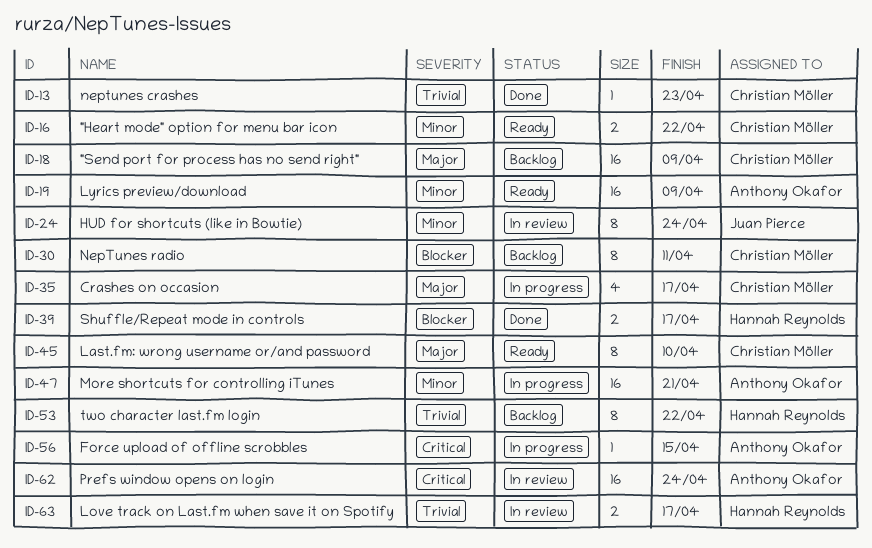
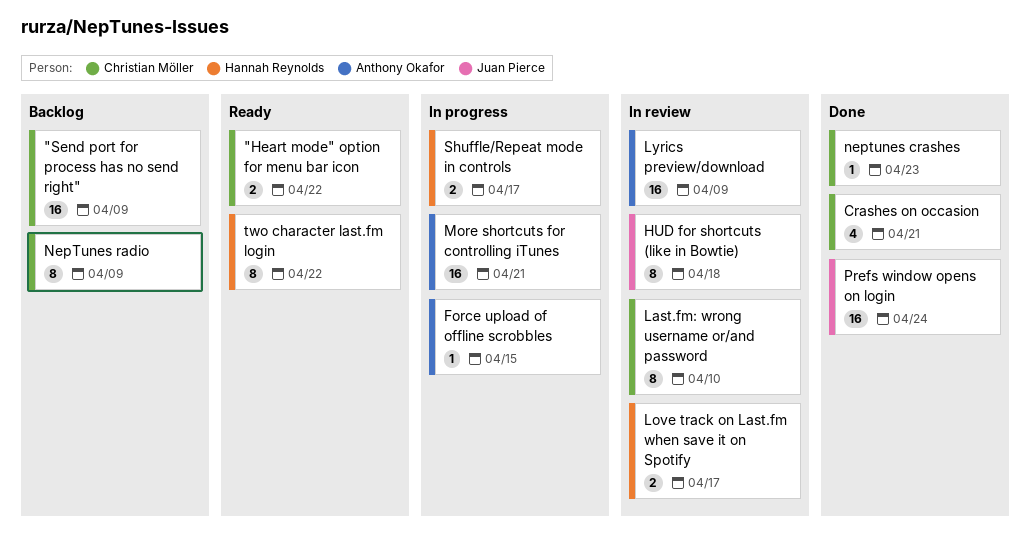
Crashes on occasion, status: In progress -> Done
Crashes on occasion, due: Apr 17 -> Apr 21
HUD for shortcuts (like in Bowtie), due: Apr 24 -> Apr 18
Last.fm: wrong username or/and password, status: Ready -> In review
Lyrics preview/download, status: Ready -> In review
NepTunes radio, due: Apr 11 -> Apr 9
Prefs window opens on login, status: In review -> Done
Prefs window opens on login, owner: Anthony Okafor -> Juan Pierce
Shuffle/Repeat mode in controls, status: Done -> In progress
two character last.fm login, status: Backlog -> Ready

